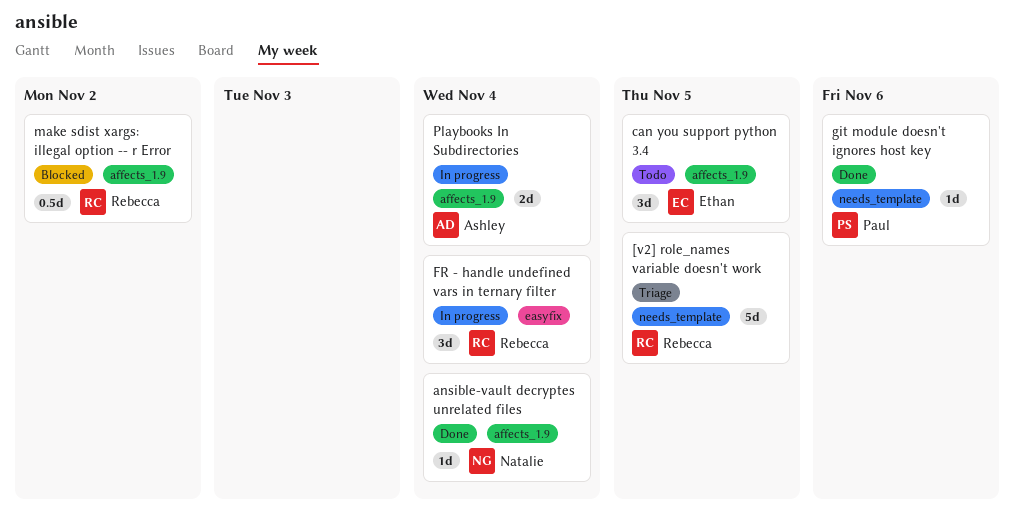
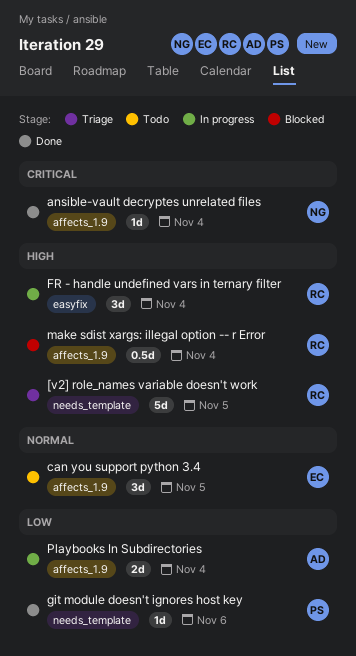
make sdist xargs: illegal option -- r Error, due: Nov 2 -> Nov 4

